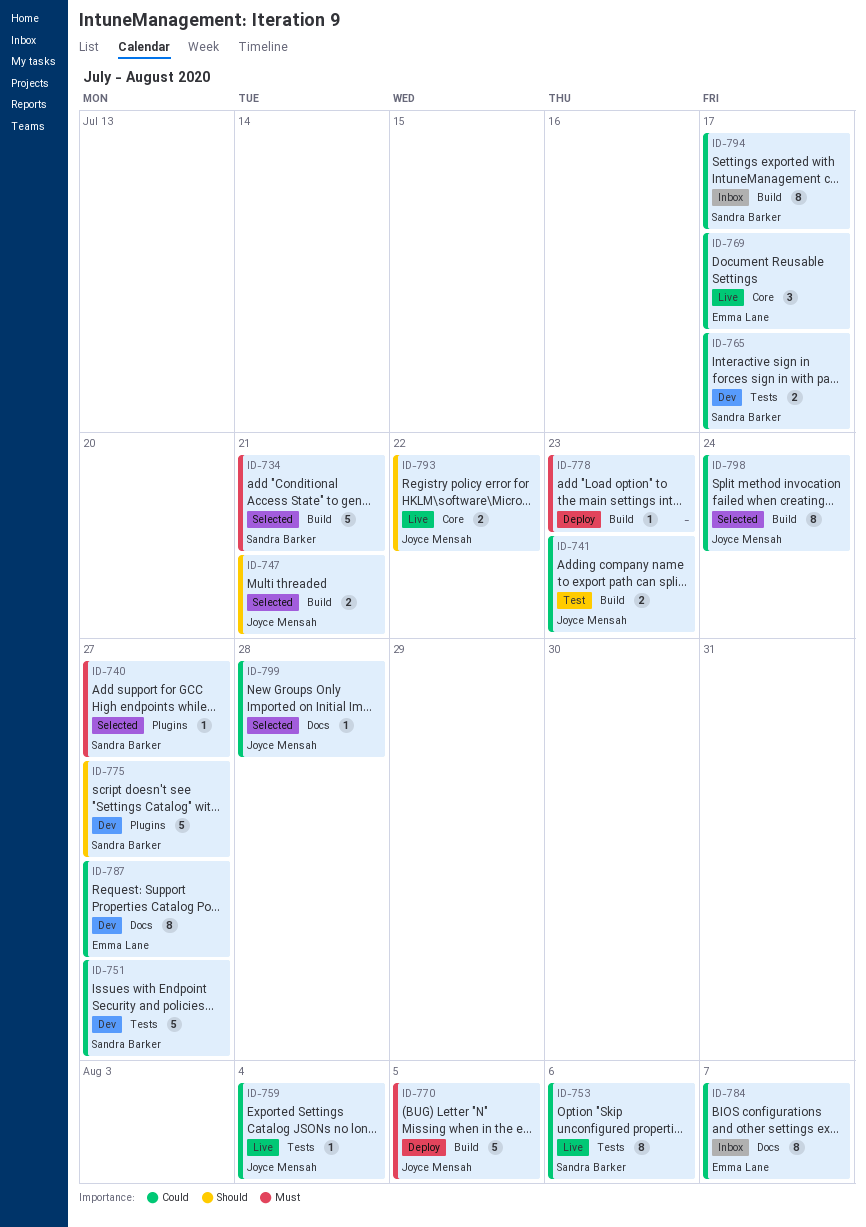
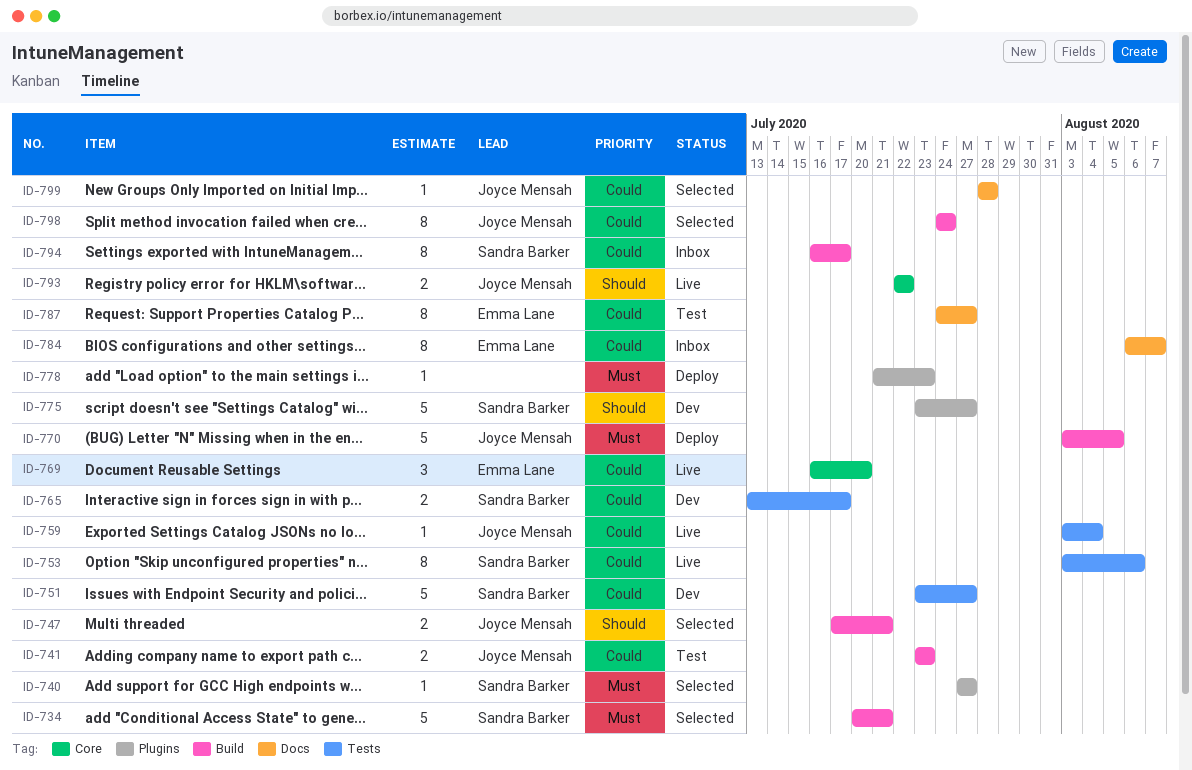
ID-769, due: Jul 17 -> Jul 20
ID-778, label: Build -> Plugins
ID-787, status: Dev -> Test

